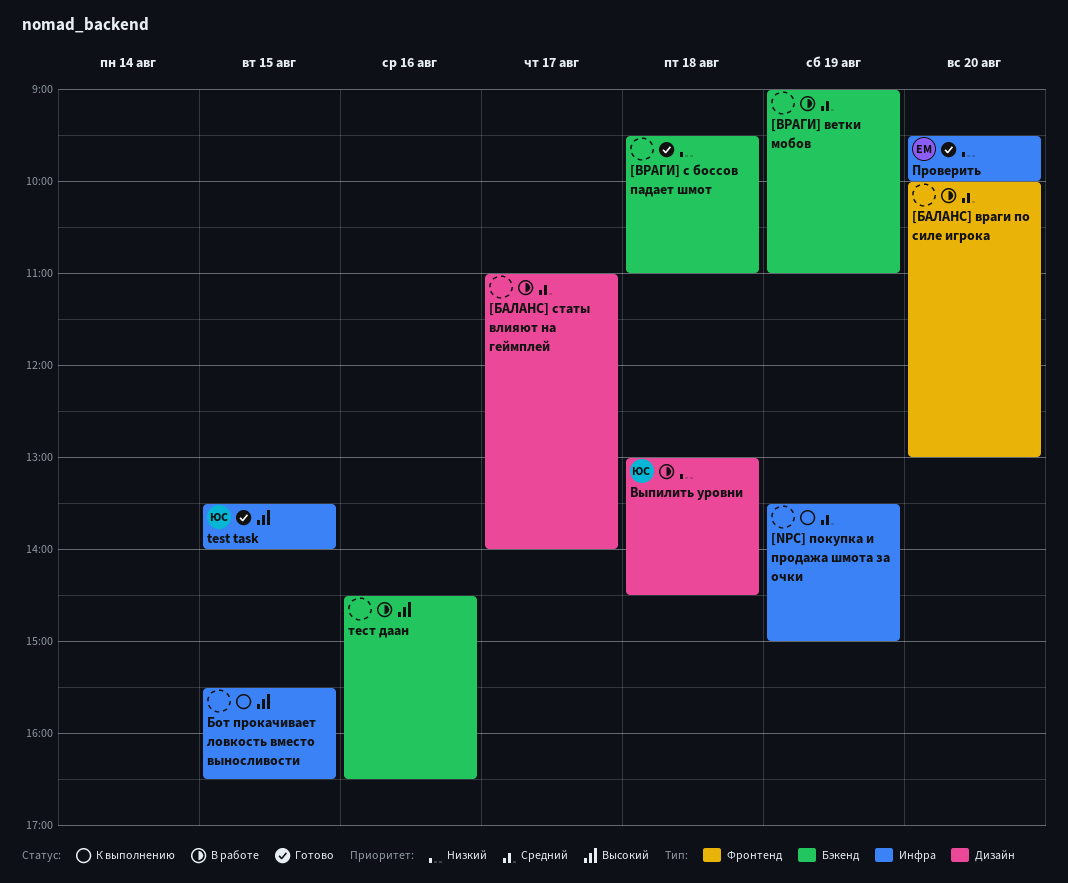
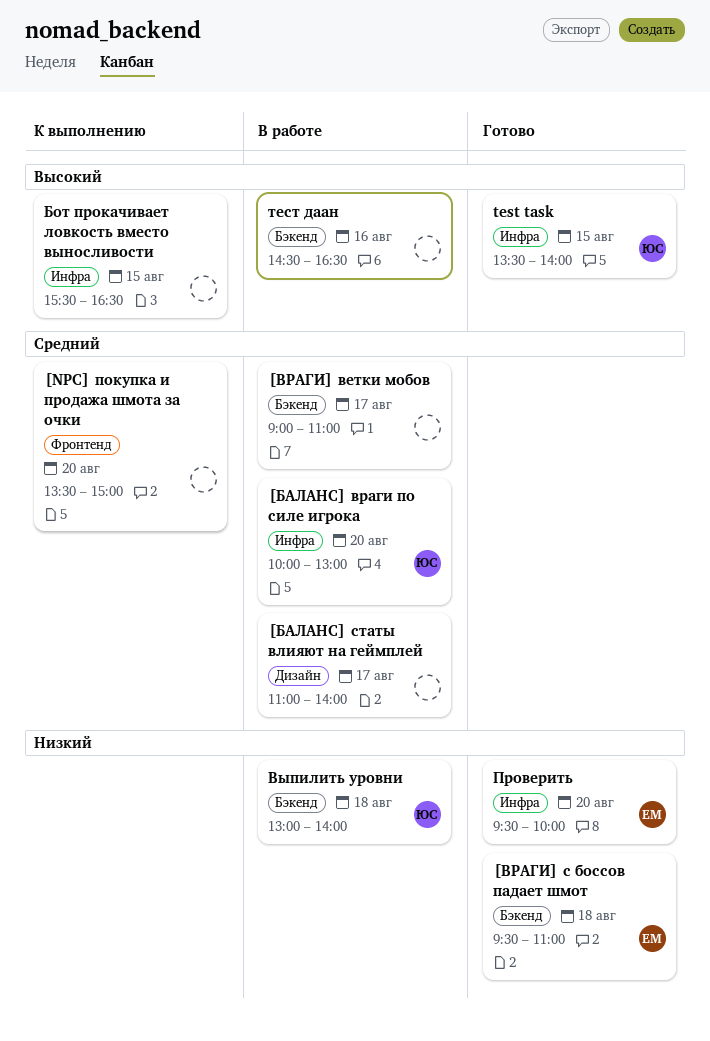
[NPC] покупка и продажа шмота за очки, label: Инфра -> Фронтенд
[NPC] покупка и продажа шмота за очки, day: Aug 19 -> Aug 20
[БАЛАНС] враги по силе игрока, owner: none -> ЮС
[БАЛАНС] враги по силе игрока, label: Фронтенд -> Инфра
[ВРАГИ] ветки мобов, day: Aug 19 -> Aug 17
[ВРАГИ] с боссов падает шмот, owner: none -> ЕМ
Выпилить уровни, label: Дизайн -> Бэкенд
Выпилить уровни, ends: 14:30 -> 14:00

